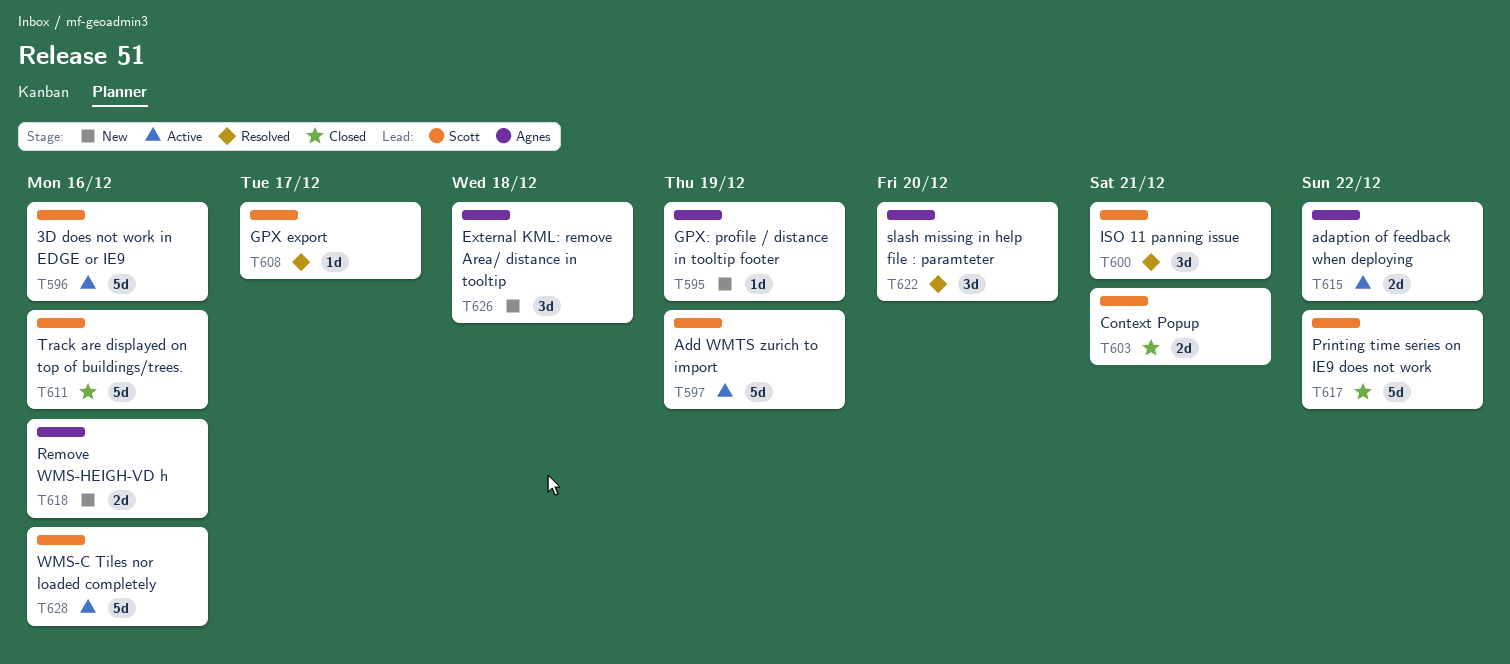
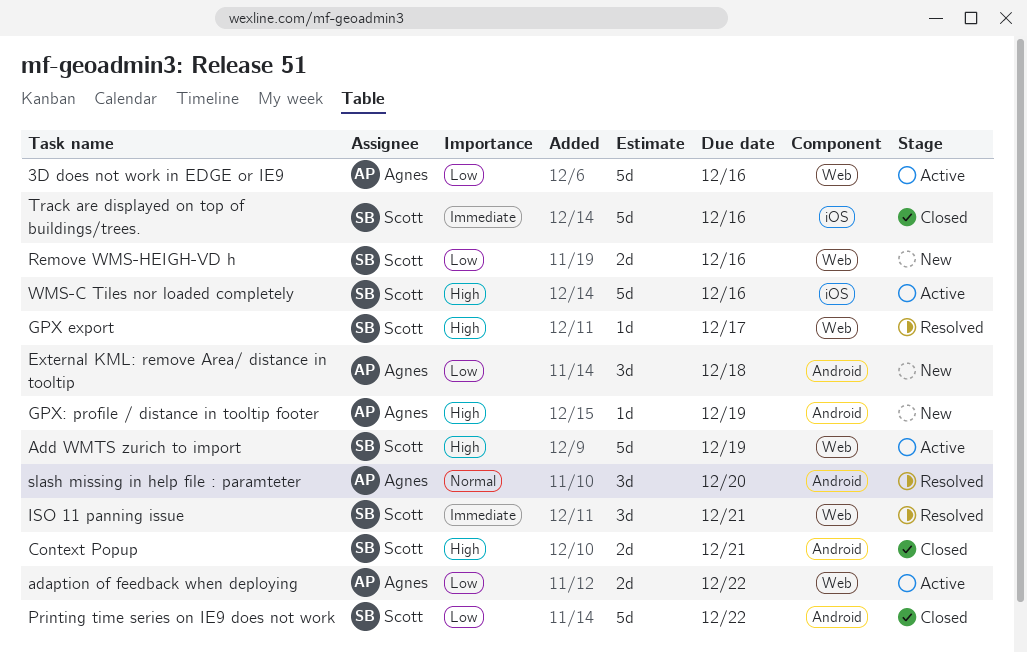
3D does not work in EDGE or IE9, owner: Scott -> Agnes
Remove WMS-HEIGH-VD h, owner: Agnes -> Scott

